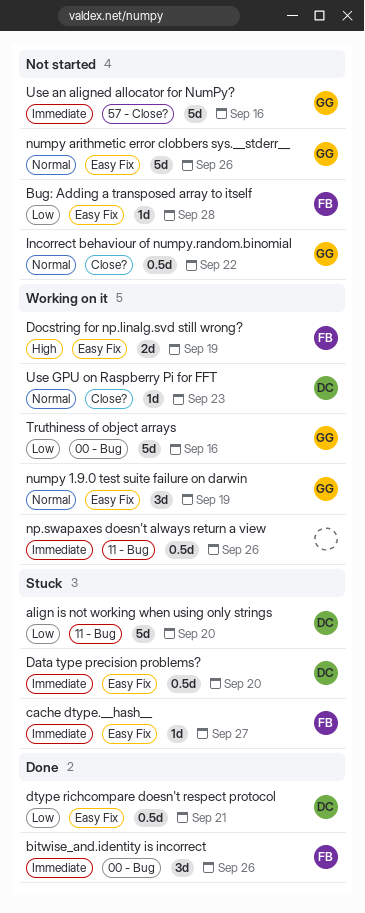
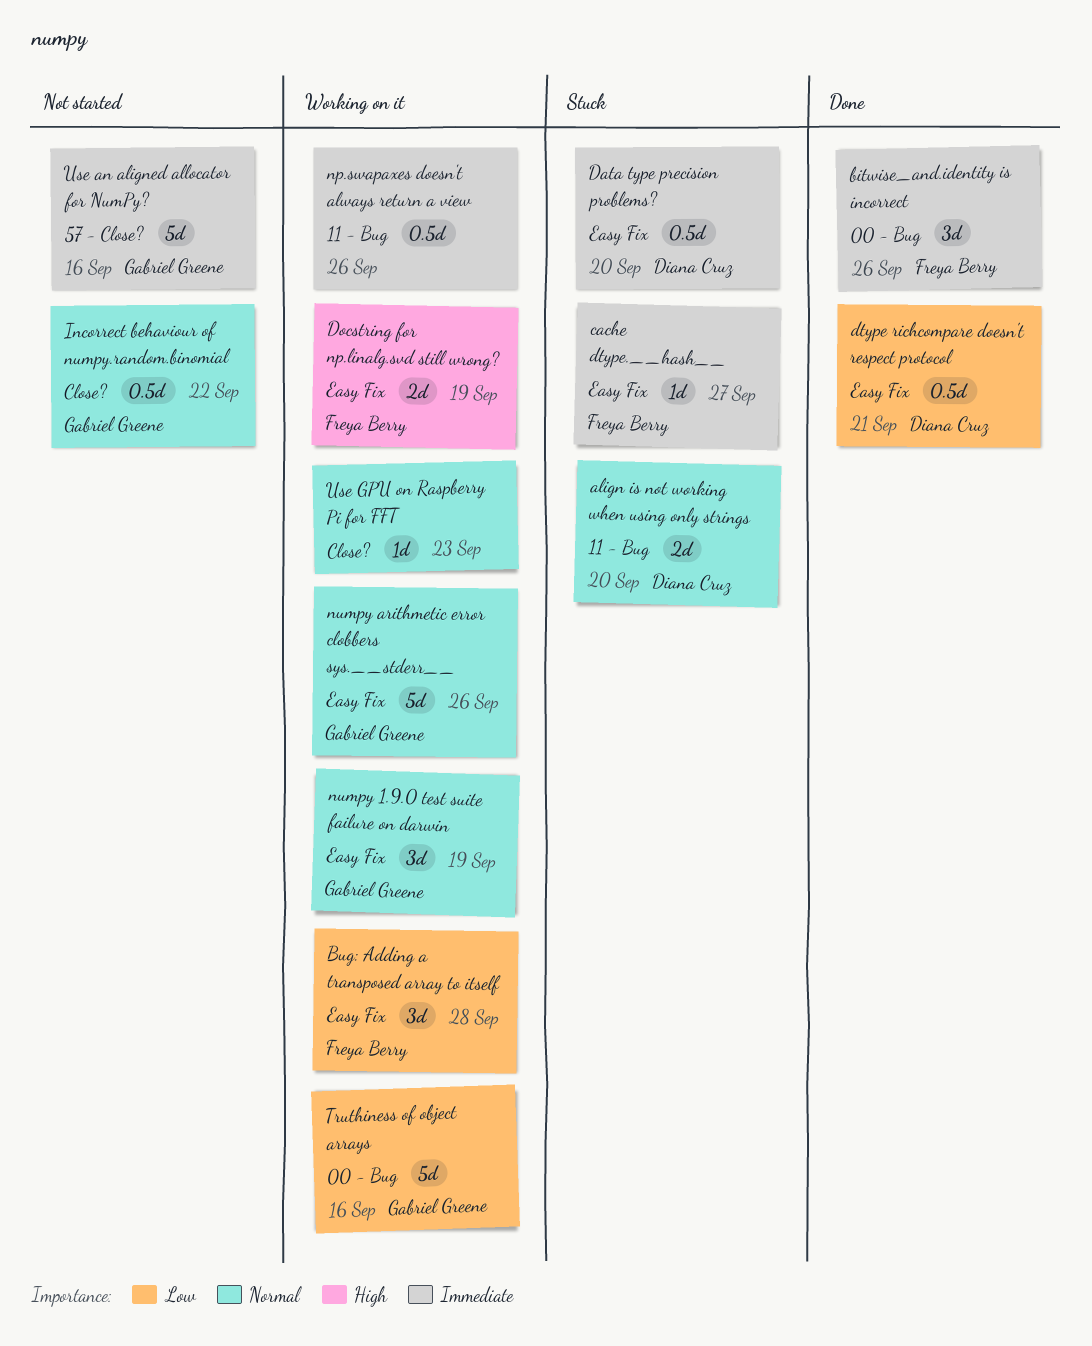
align is not working when using only strings, priority: Low -> Normal
align is not working when using only strings, estimate: 5d -> 2d
Bug: Adding a transposed array to itself, status: Not started -> Working on it
Bug: Adding a transposed array to itself, estimate: 1d -> 3d
numpy arithmetic error clobbers sys.__stderr__, status: Not started -> Working on it
Use GPU on Raspberry Pi for FFT, owner: Diana Cruz -> none

